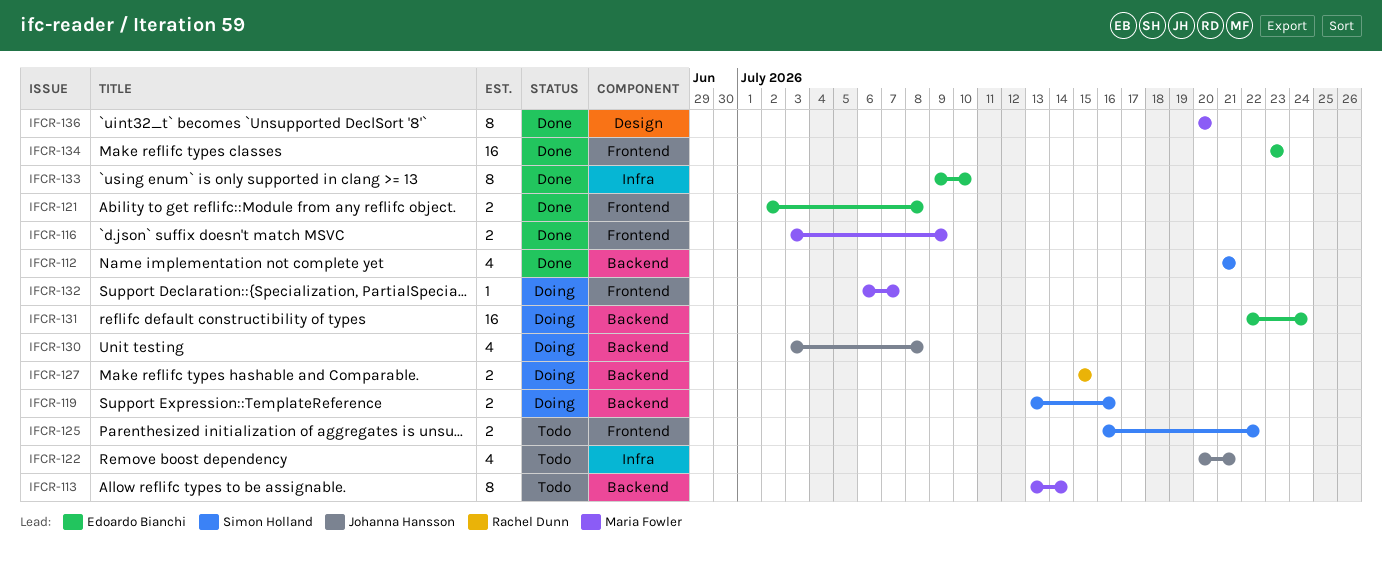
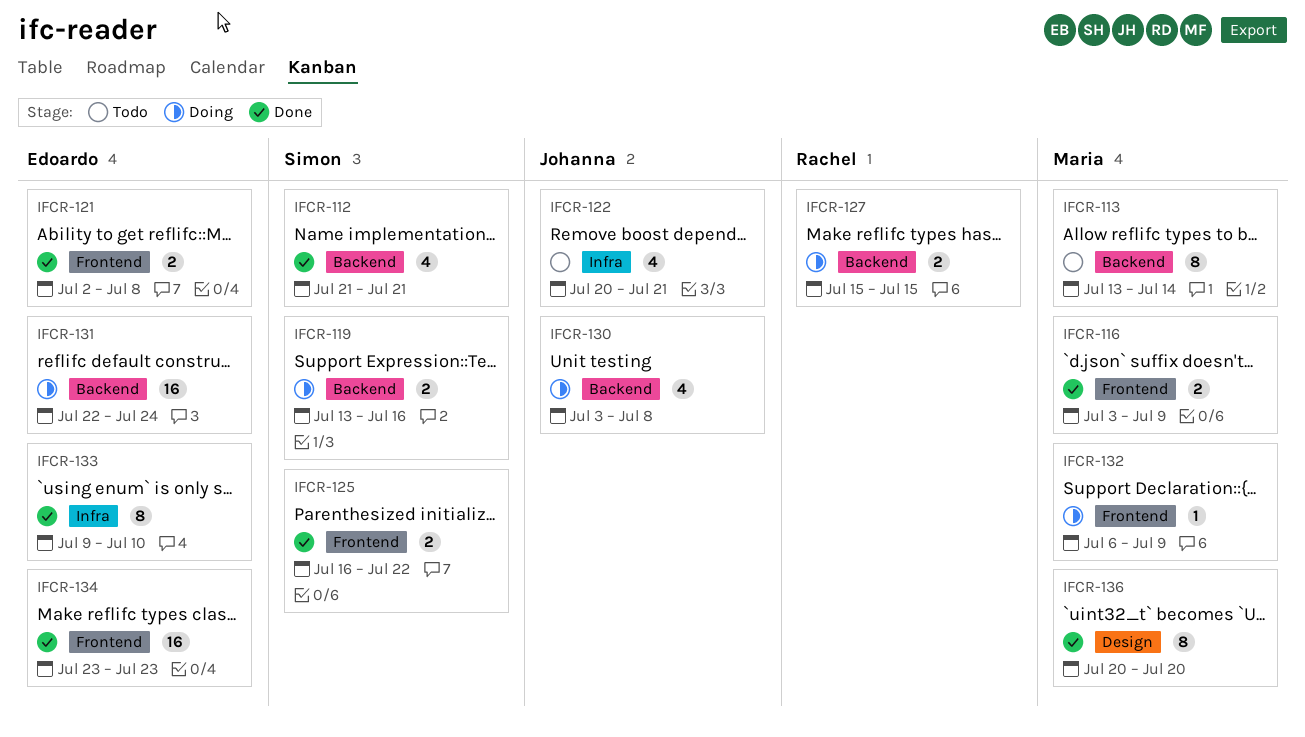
IFCR-125, status: Todo -> Done
IFCR-132, due: Jul 7 -> Jul 9

